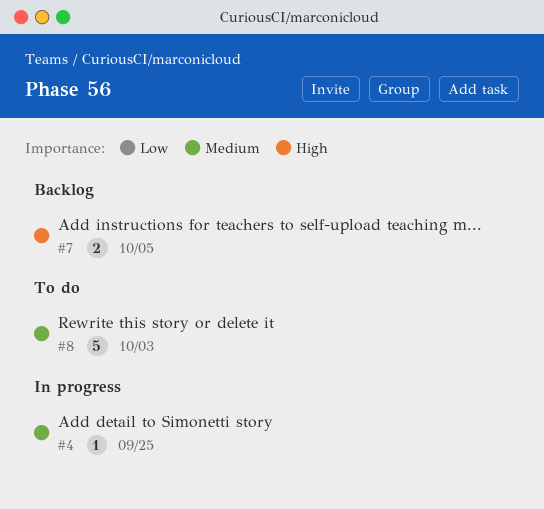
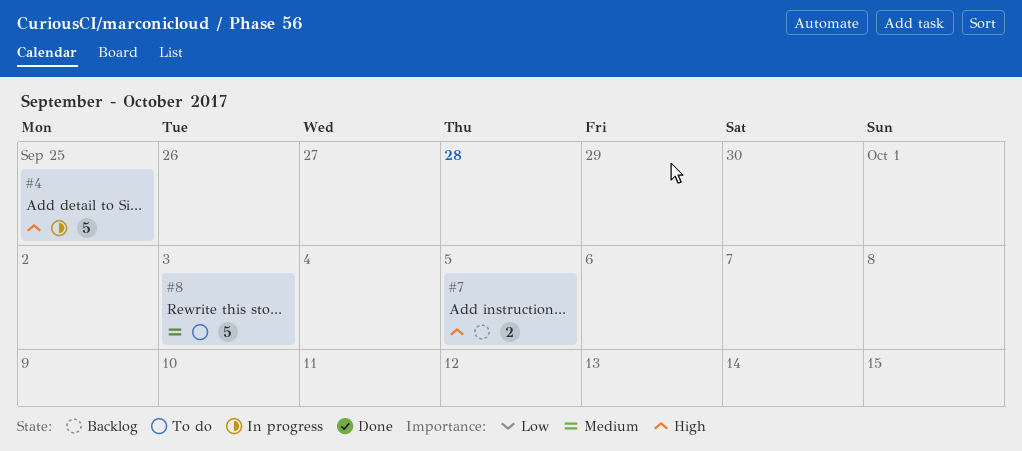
#4, priority: Medium -> High
#4, estimate: 1 -> 5

